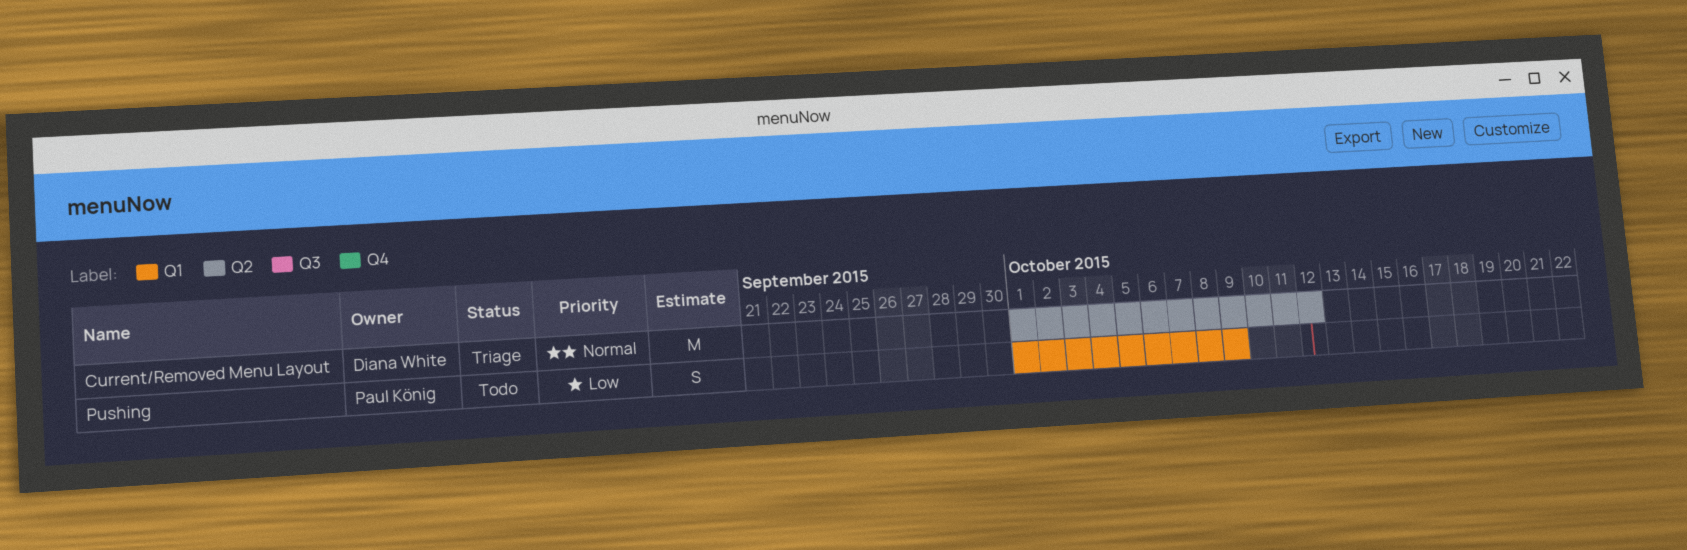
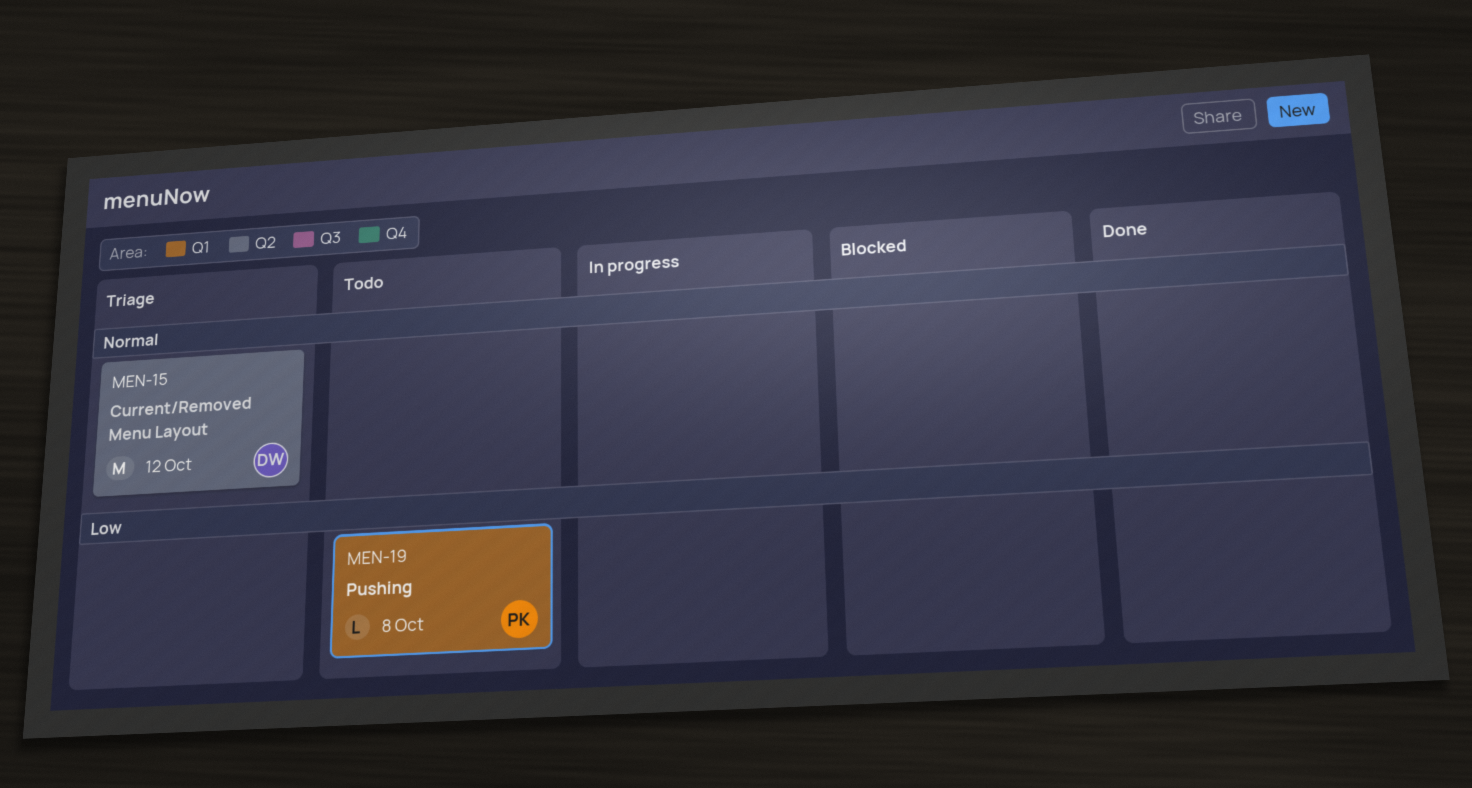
Pushing, estimate: S -> L
Pushing, due: Oct 9 -> Oct 8

